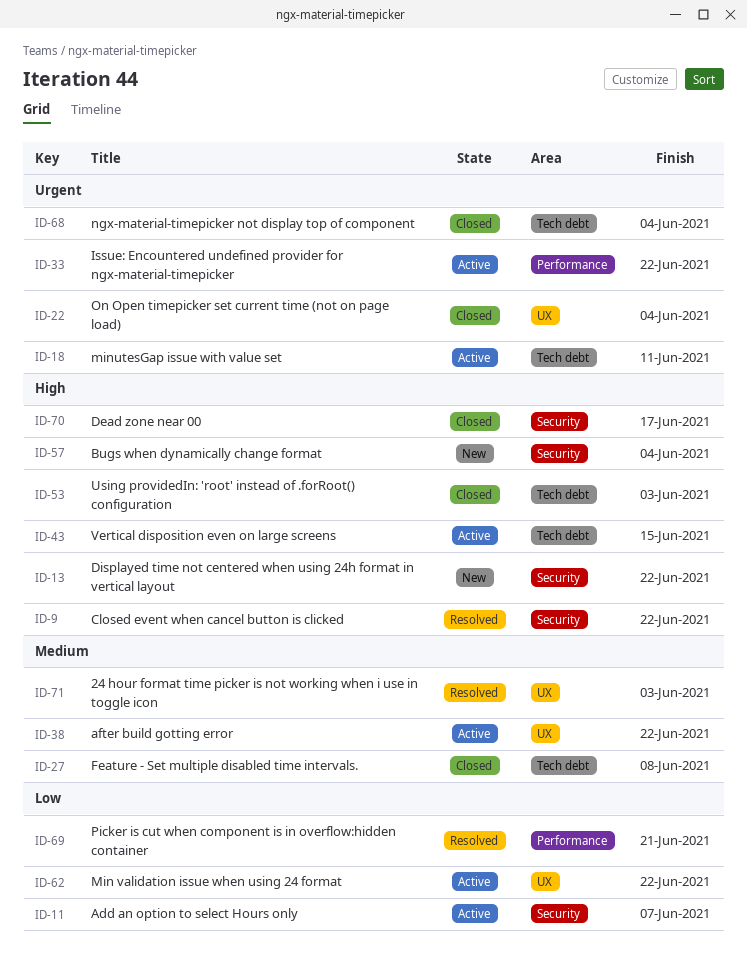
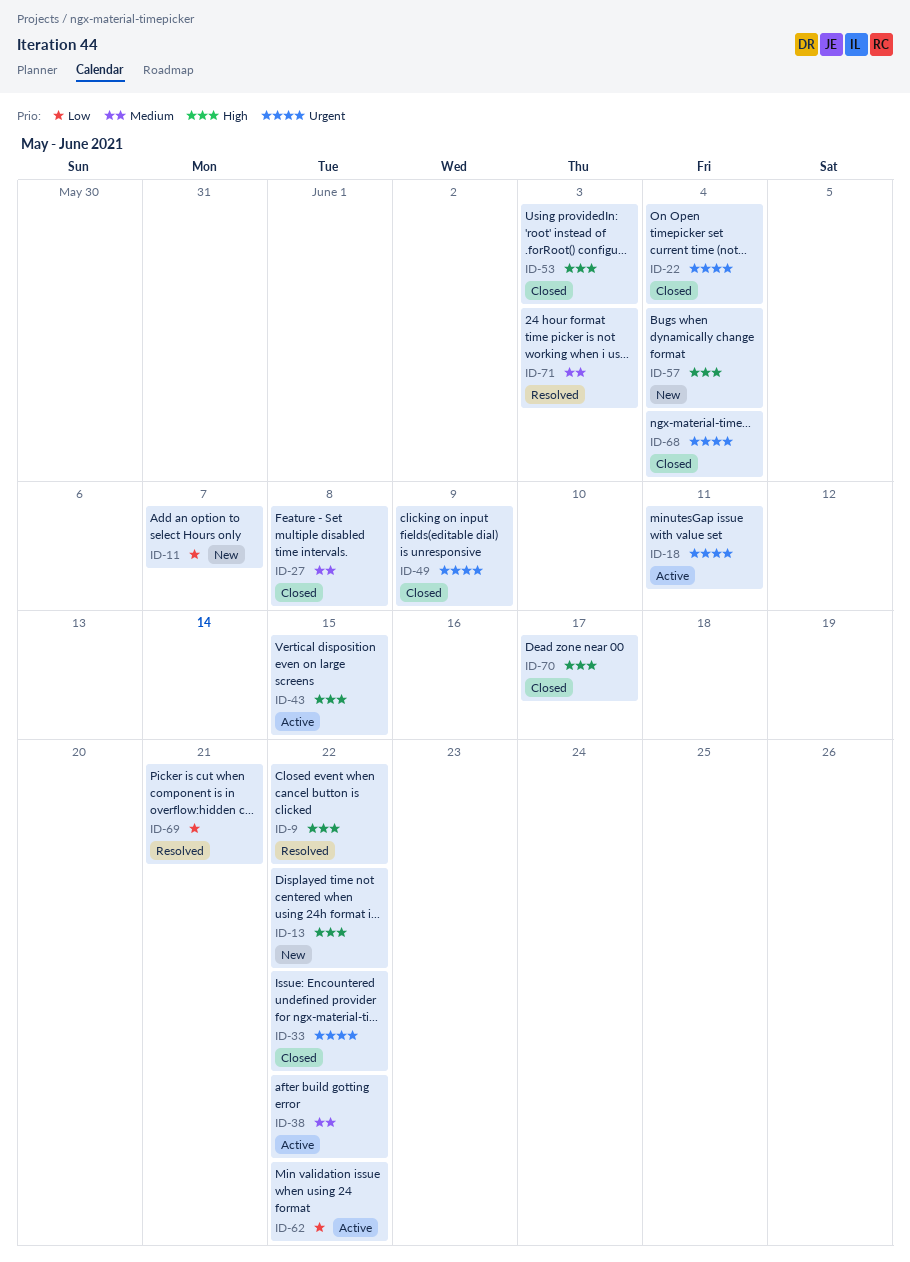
ID-11, status: Active -> New
ID-33, status: Active -> Closed
ID-49: none -> present

